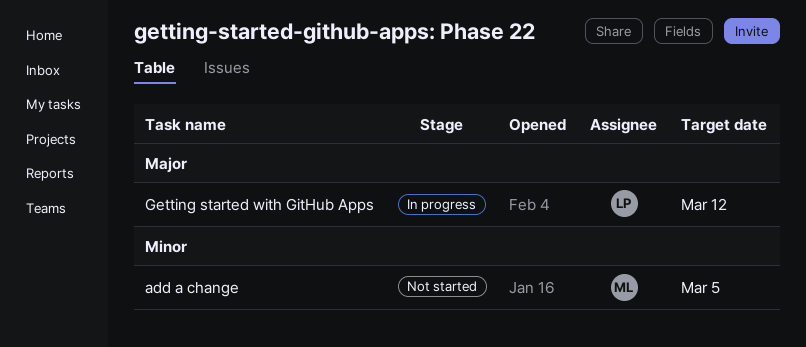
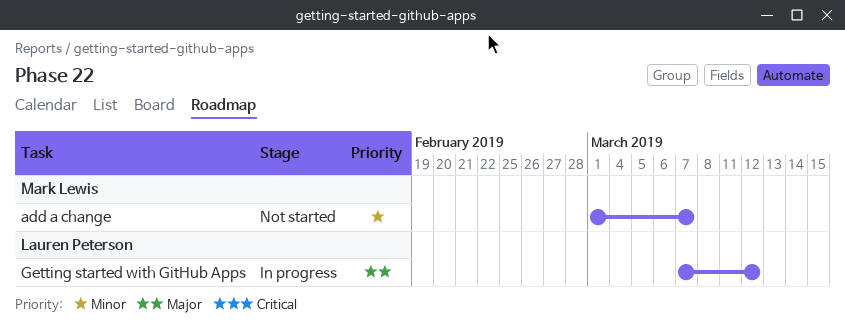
add a change, due: Mar 5 -> Mar 7

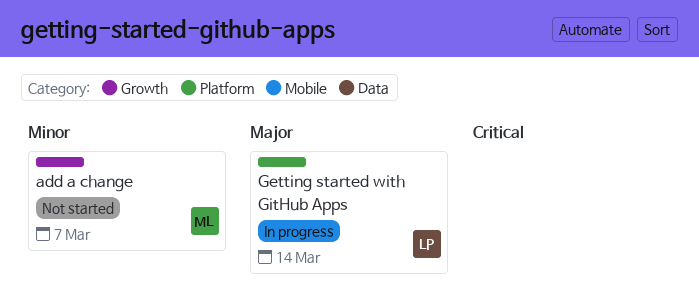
Getting started with GitHub Apps, due: Mar 12 -> Mar 14

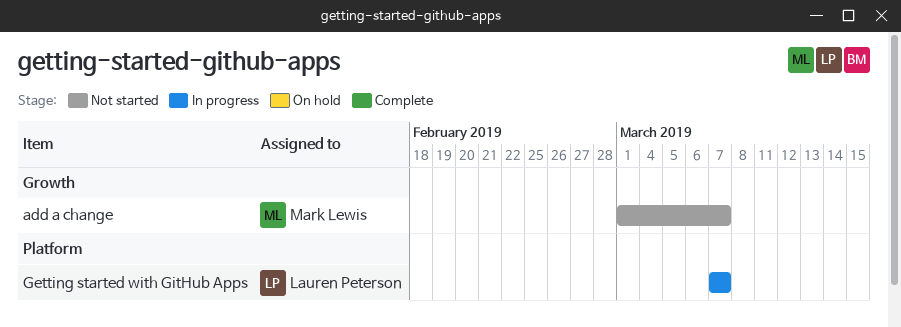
Getting started with GitHub Apps, due: Mar 14 -> Mar 7

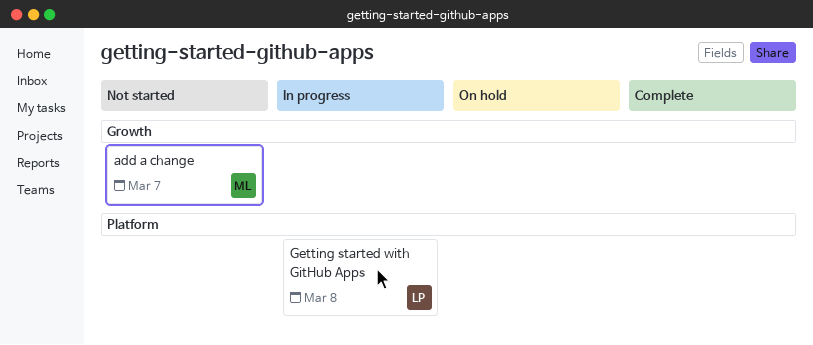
Getting started with GitHub Apps, due: Mar 7 -> Mar 8

